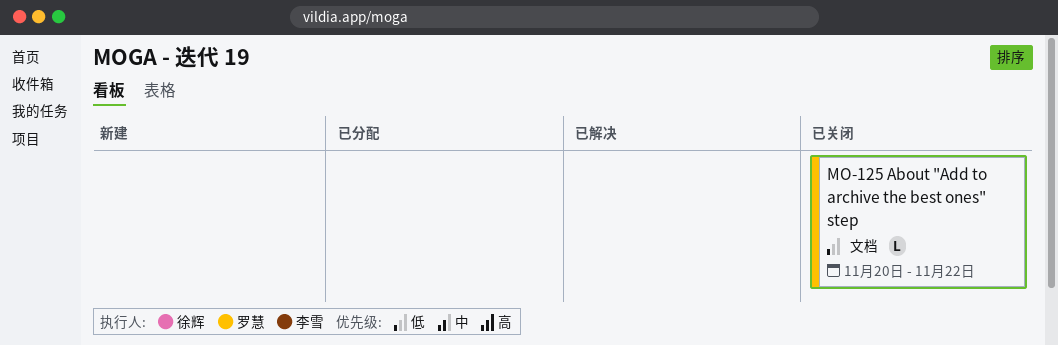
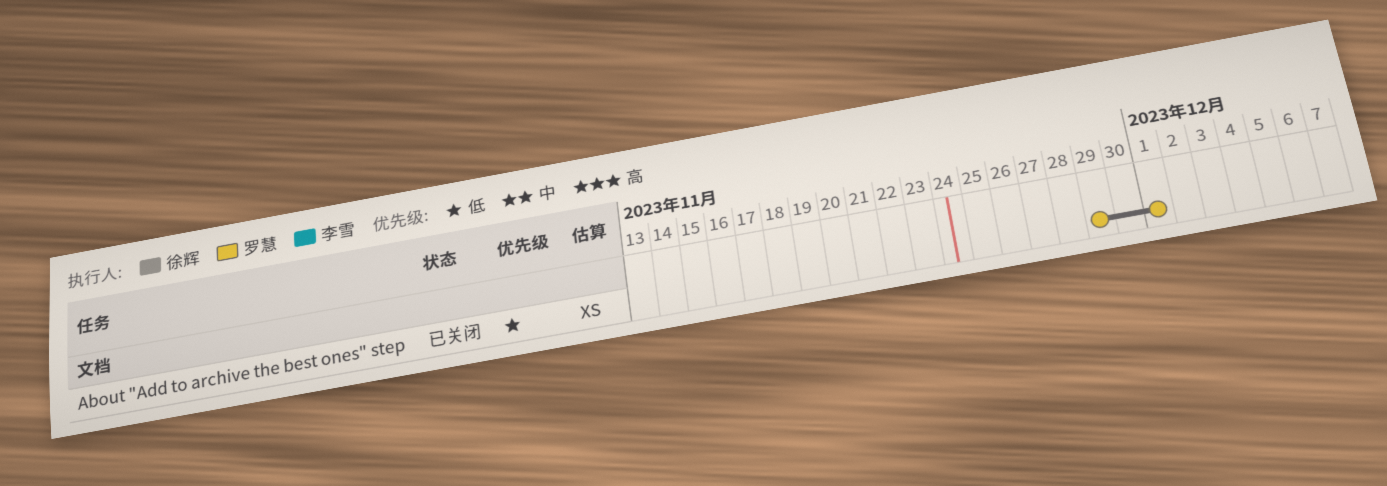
About "Add to archive the best ones" step, estimate: L -> XS
About "Add to archive the best ones" step, start: Nov 20 -> Nov 29
About "Add to archive the best ones" step, due: Nov 22 -> Dec 1

